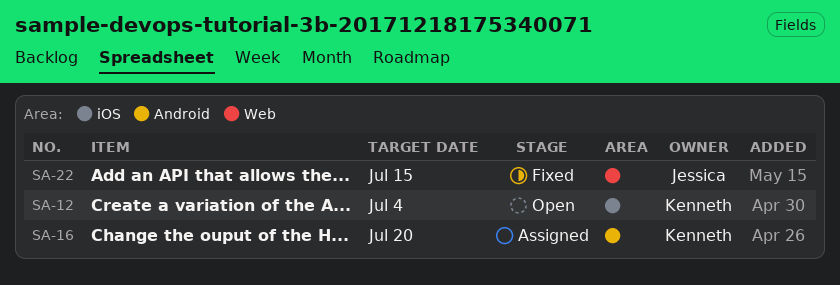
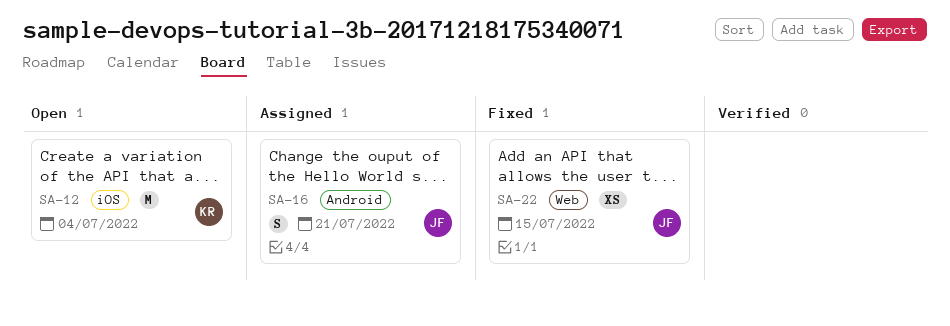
SA-16, owner: Kenneth -> Jessica
SA-16, due: Jul 20 -> Jul 21

